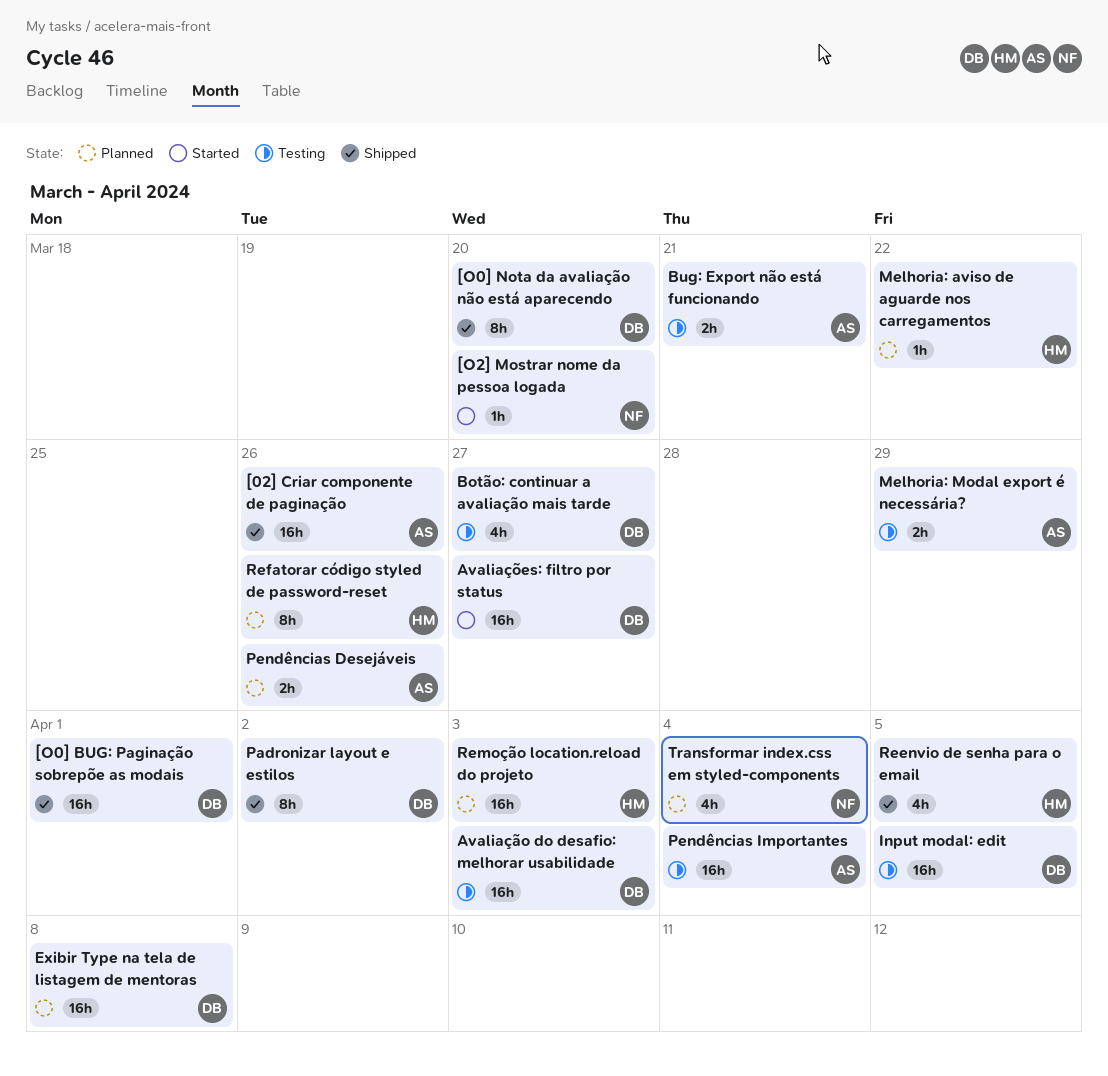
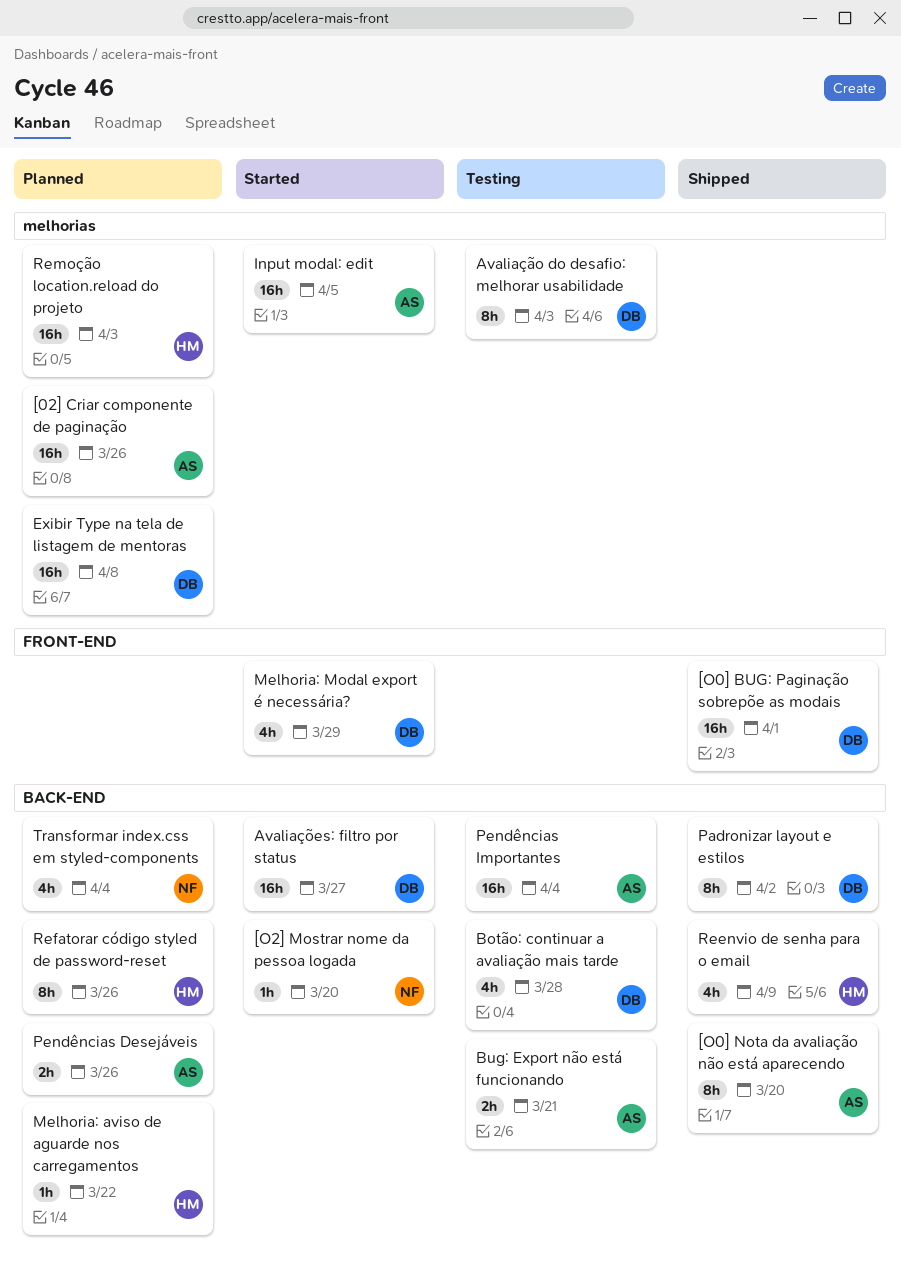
[02] Criar componente de paginação, status: Shipped -> Planned
[O0] Nota da avaliação não está aparecendo, owner: DB -> AS
Avaliação do desafio: melhorar usabilidade, estimate: 16h -> 8h
Botão: continuar a avaliação mais tarde, due: Mar 27 -> Mar 28
Input modal: edit, status: Testing -> Started
Input modal: edit, owner: DB -> AS
Melhoria: Modal export é necessária?, status: Testing -> Started
Melhoria: Modal export é necessária?, owner: AS -> DB
Melhoria: Modal export é necessária?, estimate: 2h -> 4h
Reenvio de senha para o email, due: Apr 5 -> Apr 9

